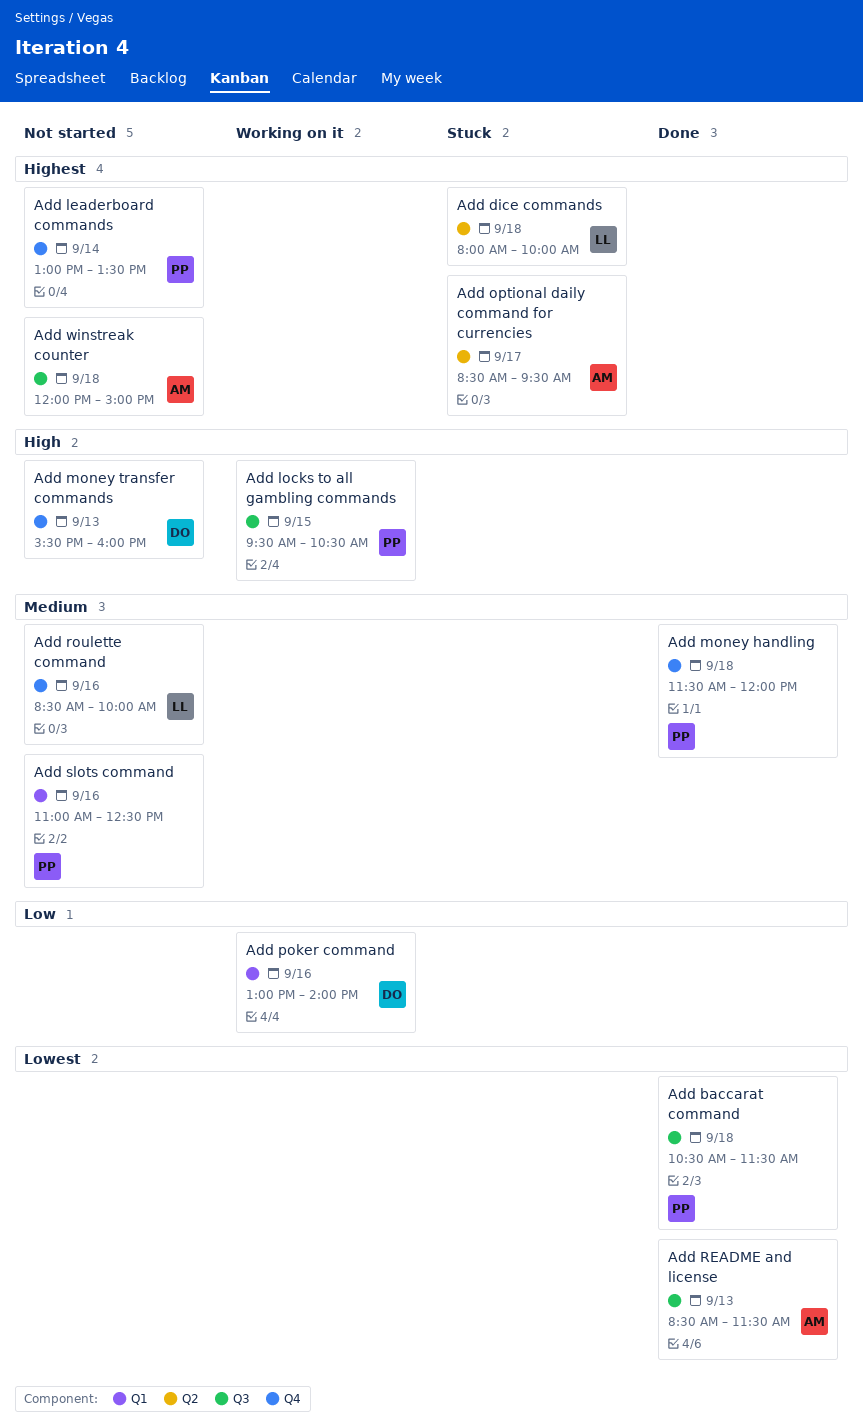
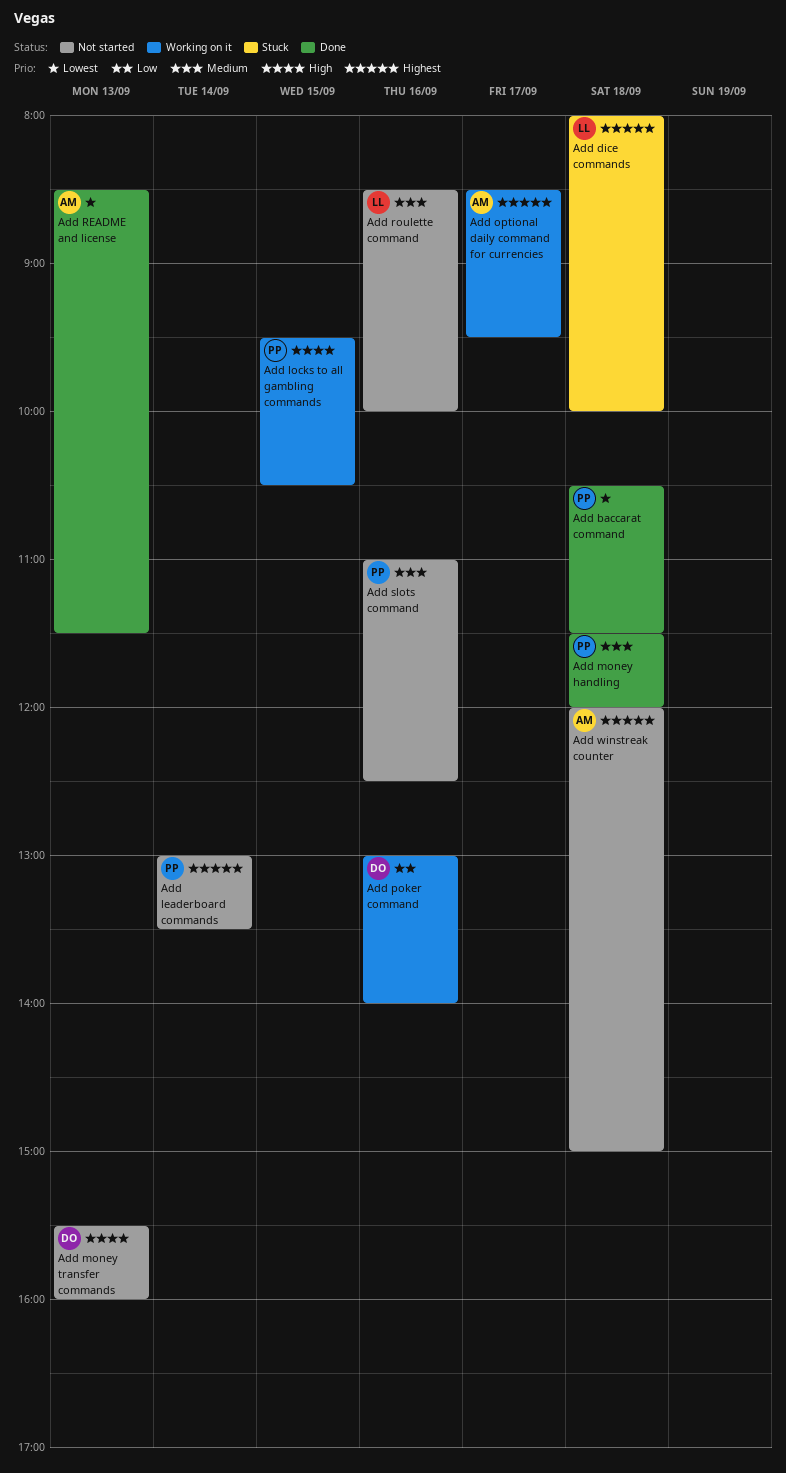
Add optional daily command for currencies, status: Stuck -> Working on it

